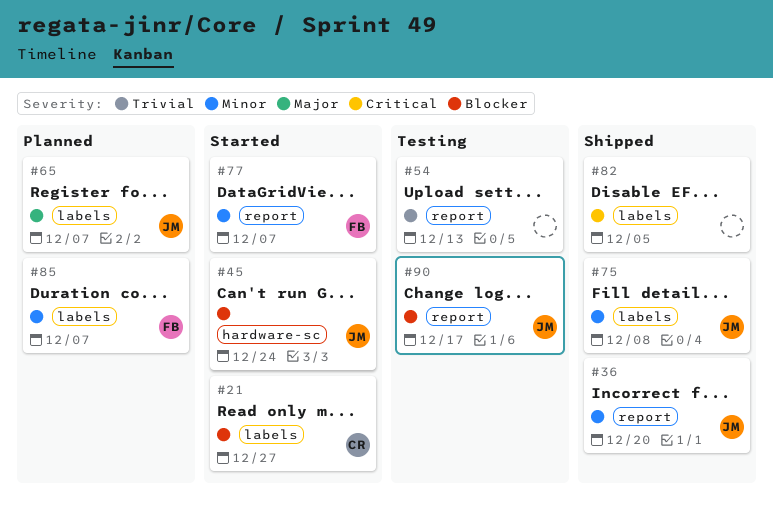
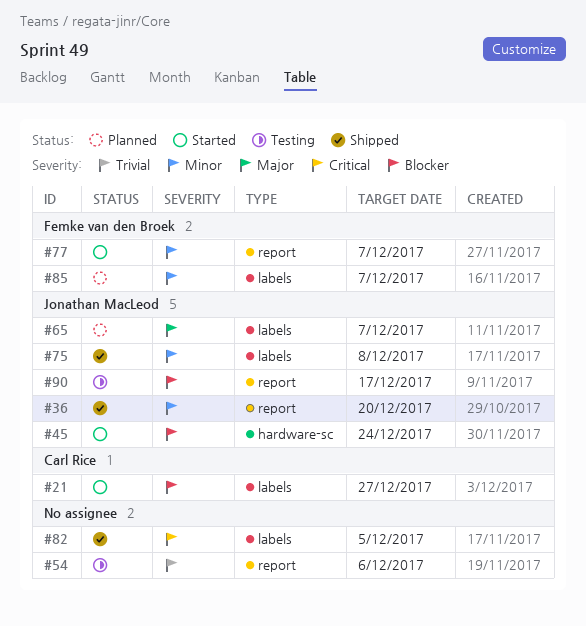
#54, due: Dec 13 -> Dec 6

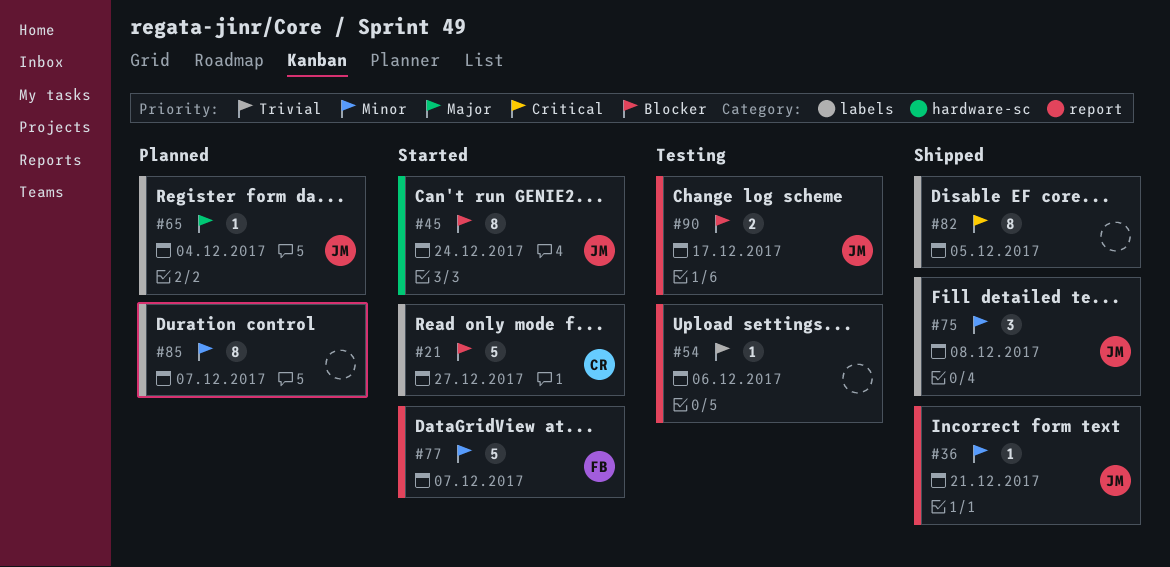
#36, due: Dec 20 -> Dec 21
#65, due: Dec 7 -> Dec 4
#85, owner: Femke van den Broek -> none

